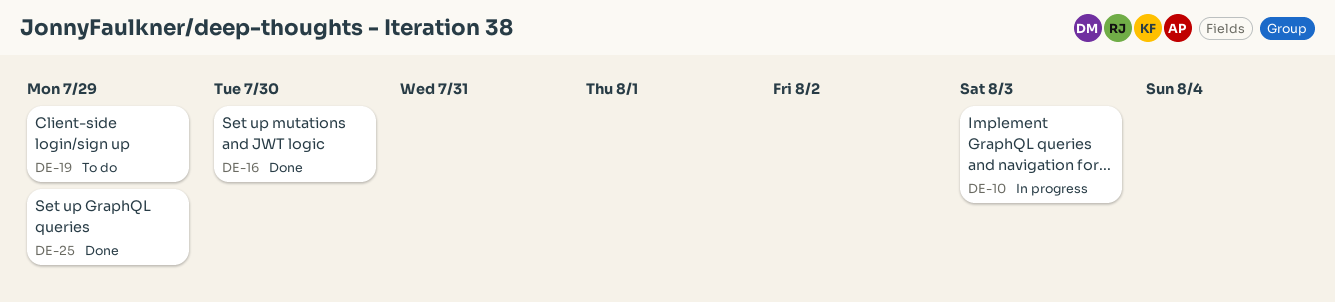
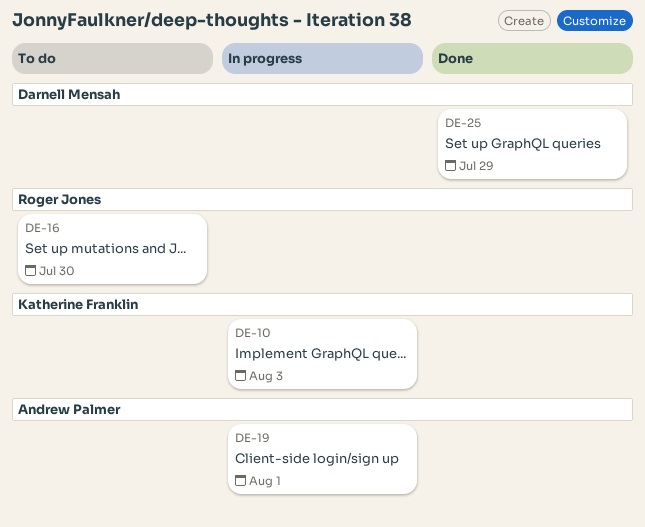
DE-16, status: Done -> To do
DE-19, status: To do -> In progress
DE-19, due: Jul 29 -> Aug 1

